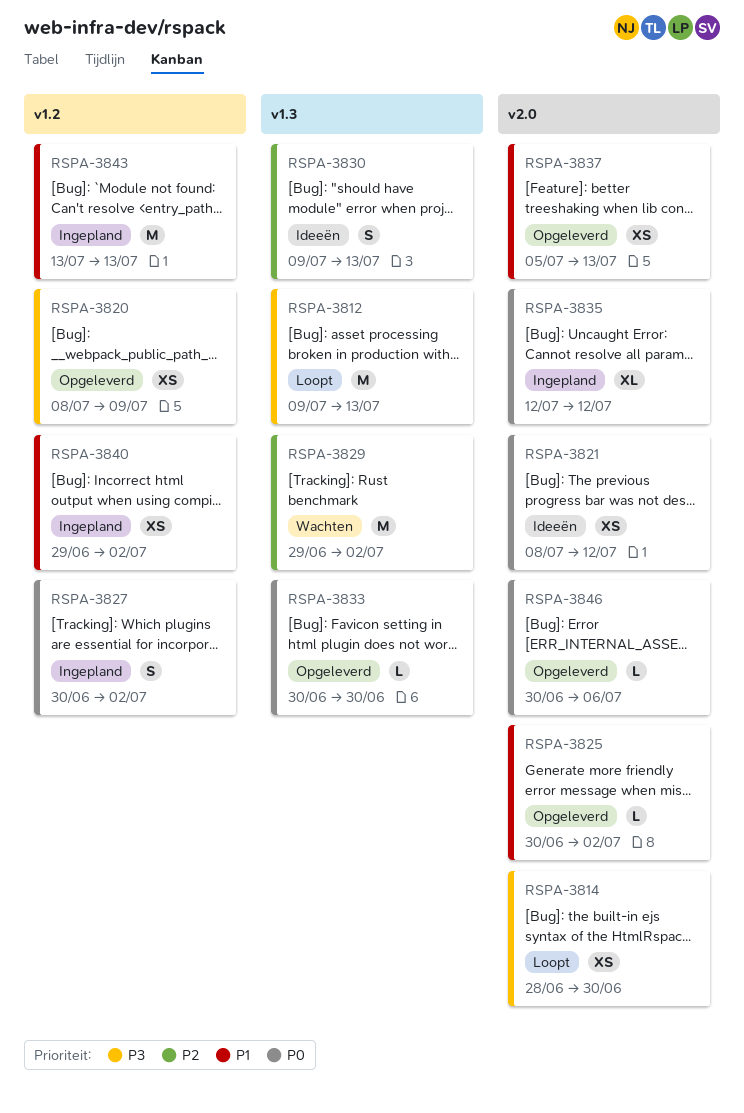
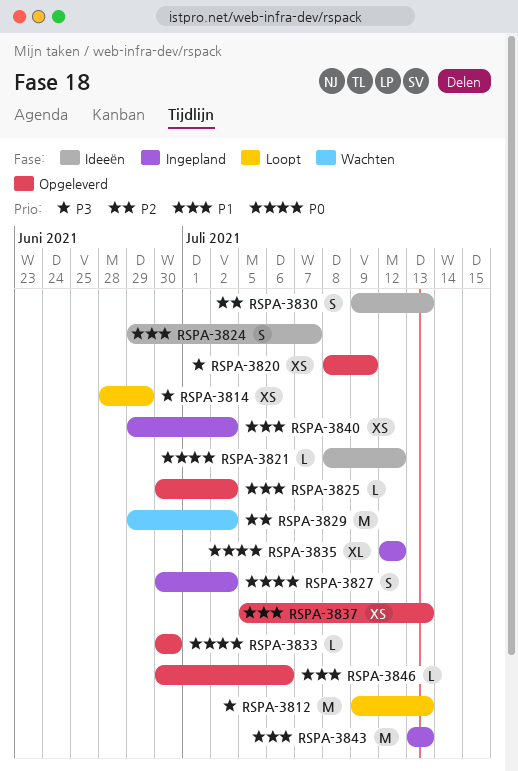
RSPA-3814, due: Jun 30 -> Jun 29
RSPA-3821, estimate: XS -> L
RSPA-3824: none -> present
RSPA-3846, priority: P0 -> P1

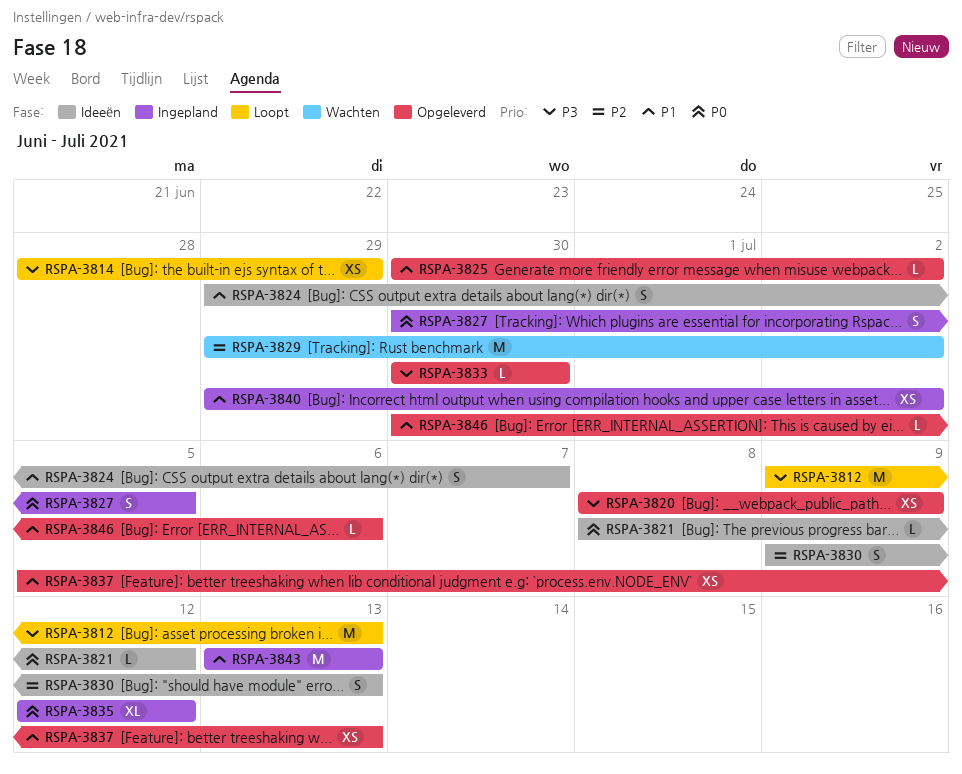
RSPA-3827, due: Jul 2 -> Jul 5
RSPA-3833, priority: P0 -> P3

